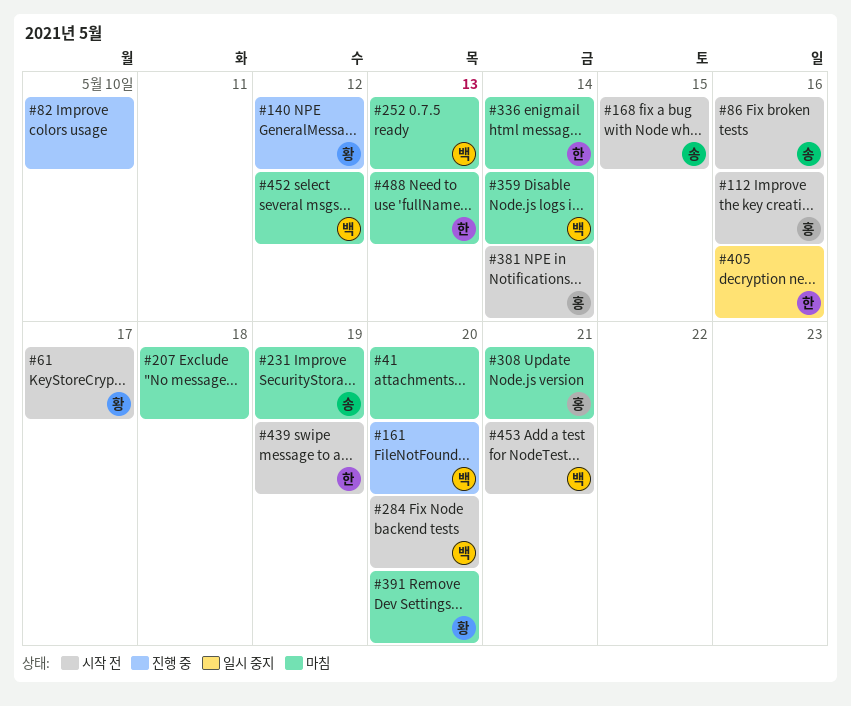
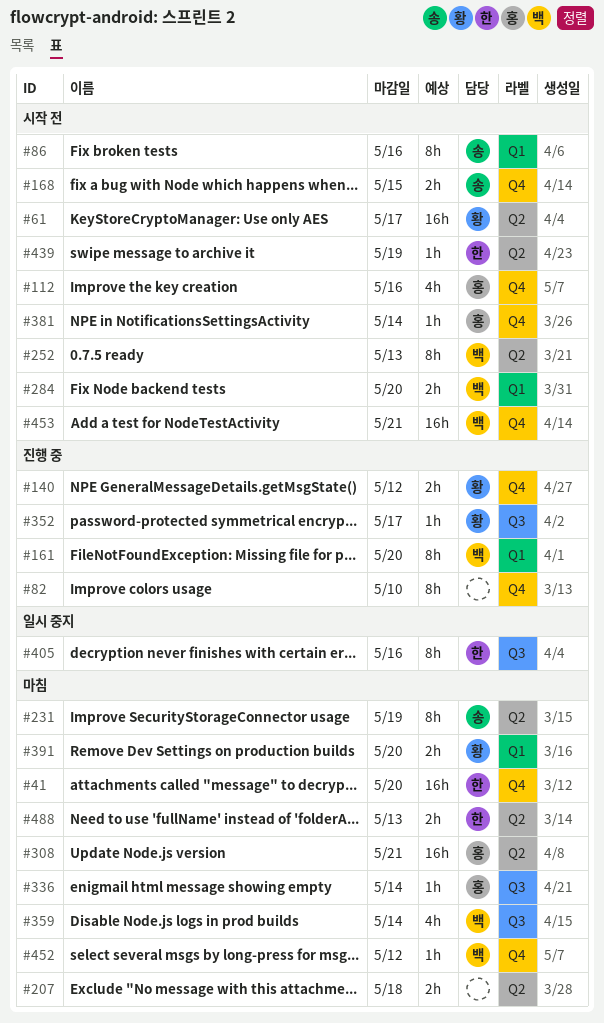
#41, owner: none -> 한
#252, status: 마침 -> 시작 전
#336, owner: 한 -> 홍
#352: none -> present

